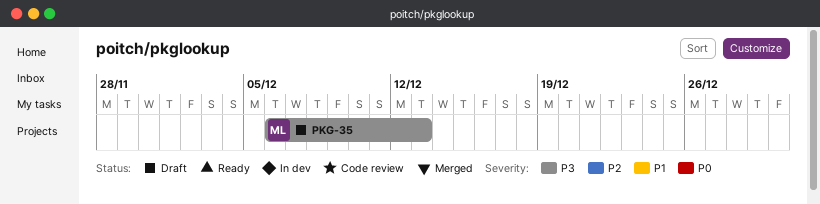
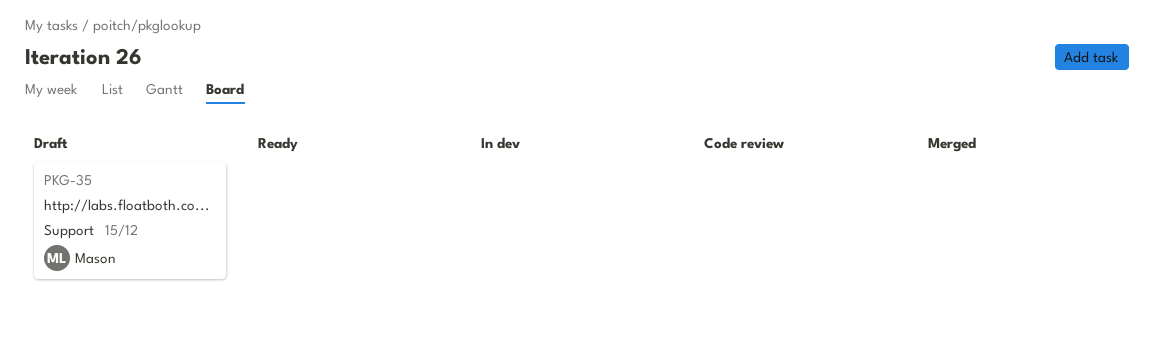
PKG-35, due: Dec 13 -> Dec 15

